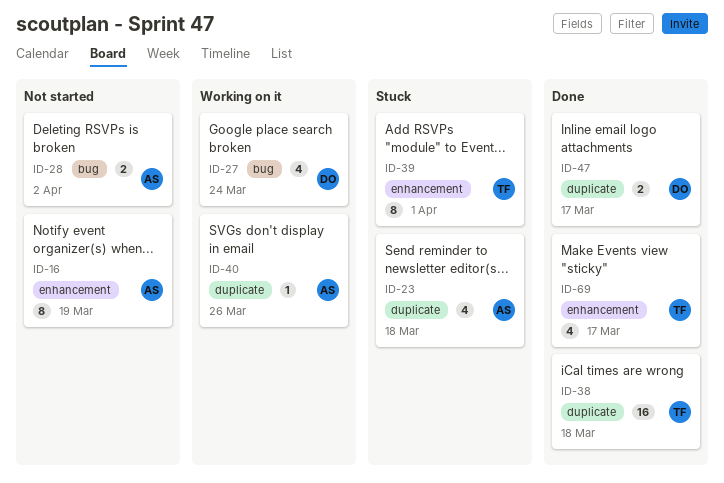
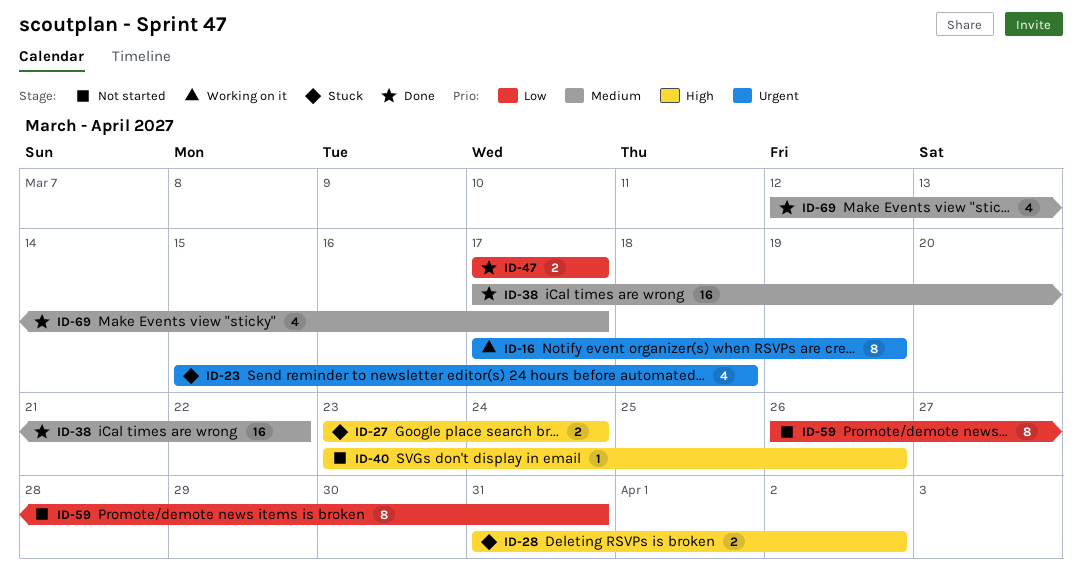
ID-16, status: Not started -> Working on it
ID-27, status: Working on it -> Stuck
ID-27, estimate: 4 -> 2
ID-28, status: Not started -> Stuck
ID-38, due: Mar 18 -> Mar 22
ID-39: present -> none
ID-40, status: Working on it -> Not started
ID-59: none -> present

